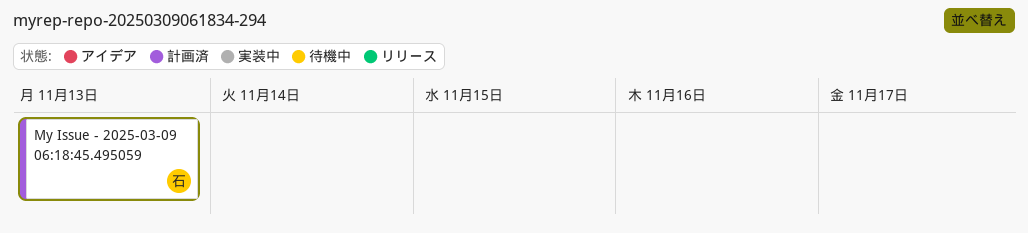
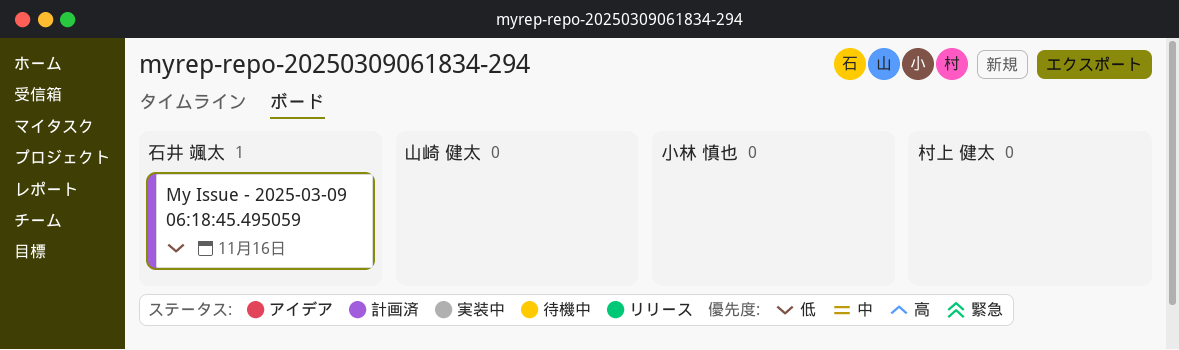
My Issue - 2025-03-09 06:18:45.495059, due: Nov 13 -> Nov 16

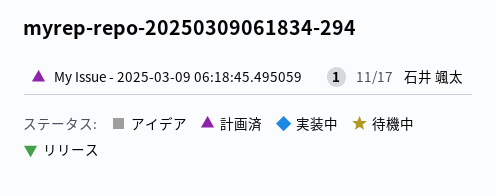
My Issue - 2025-03-09 06:18:45.495059, due: Nov 16 -> Nov 17

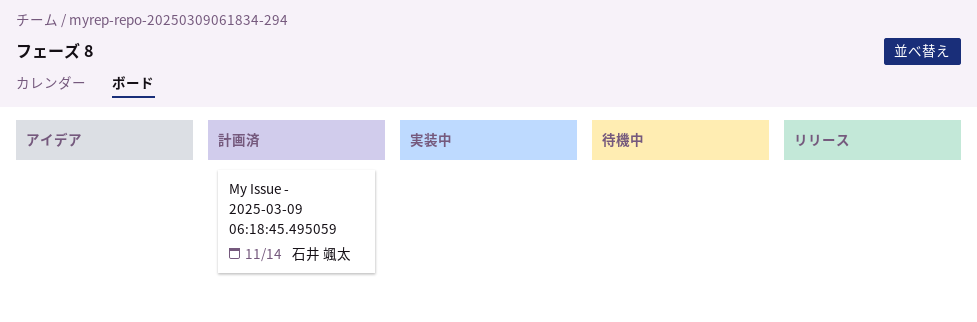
My Issue - 2025-03-09 06:18:45.495059, due: Nov 17 -> Nov 14

